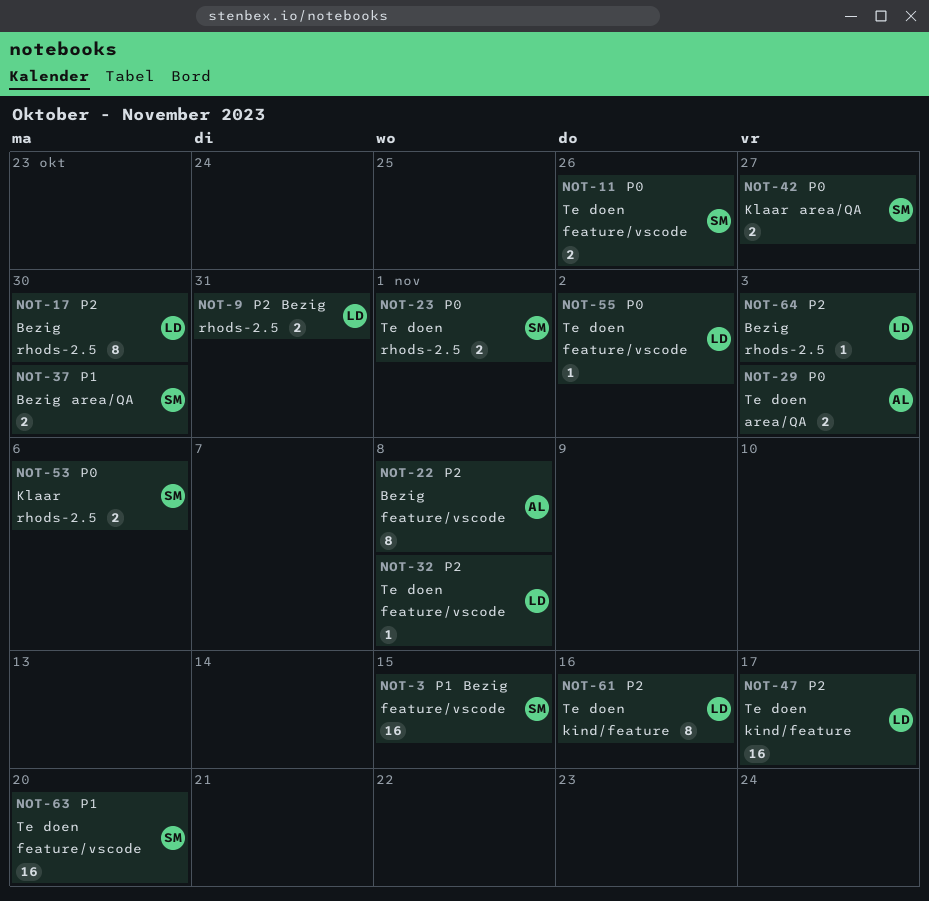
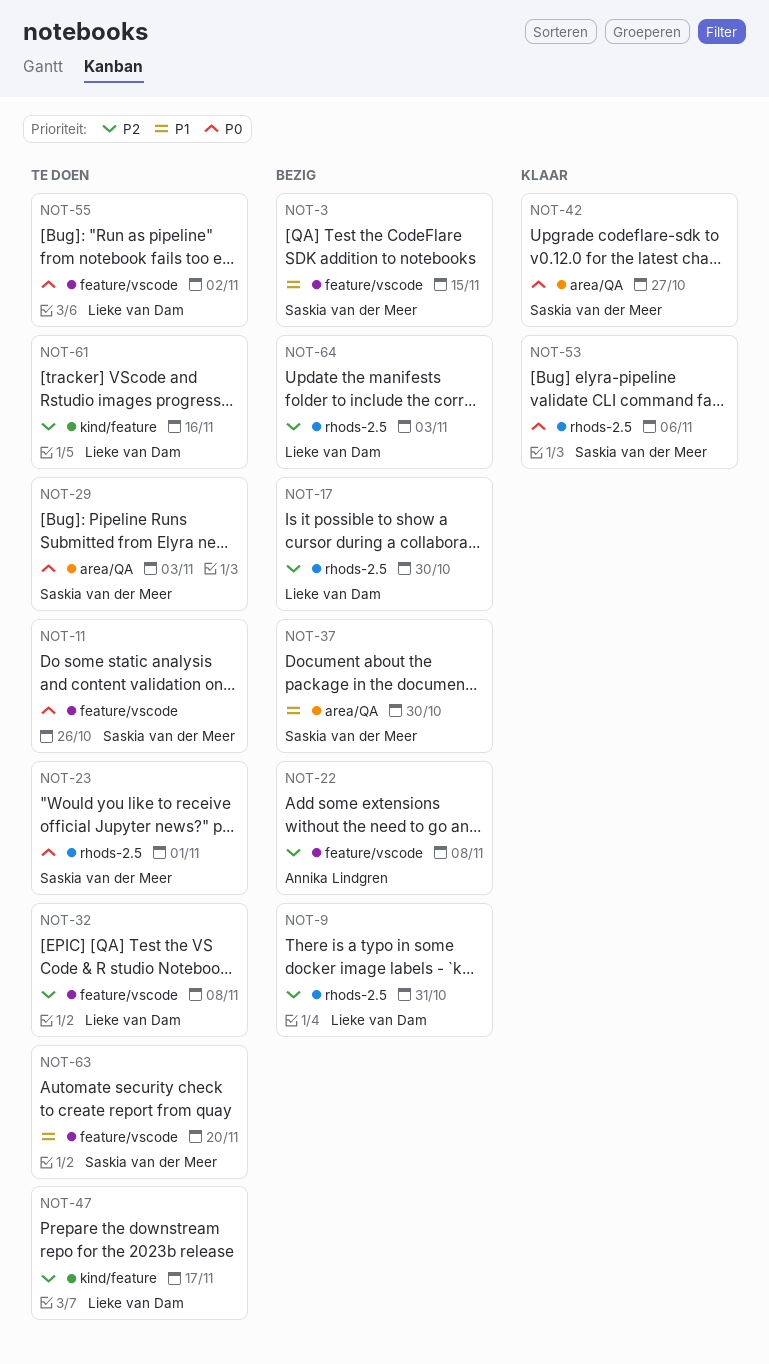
NOT-29, owner: Annika Lindgren -> Saskia van der Meer

